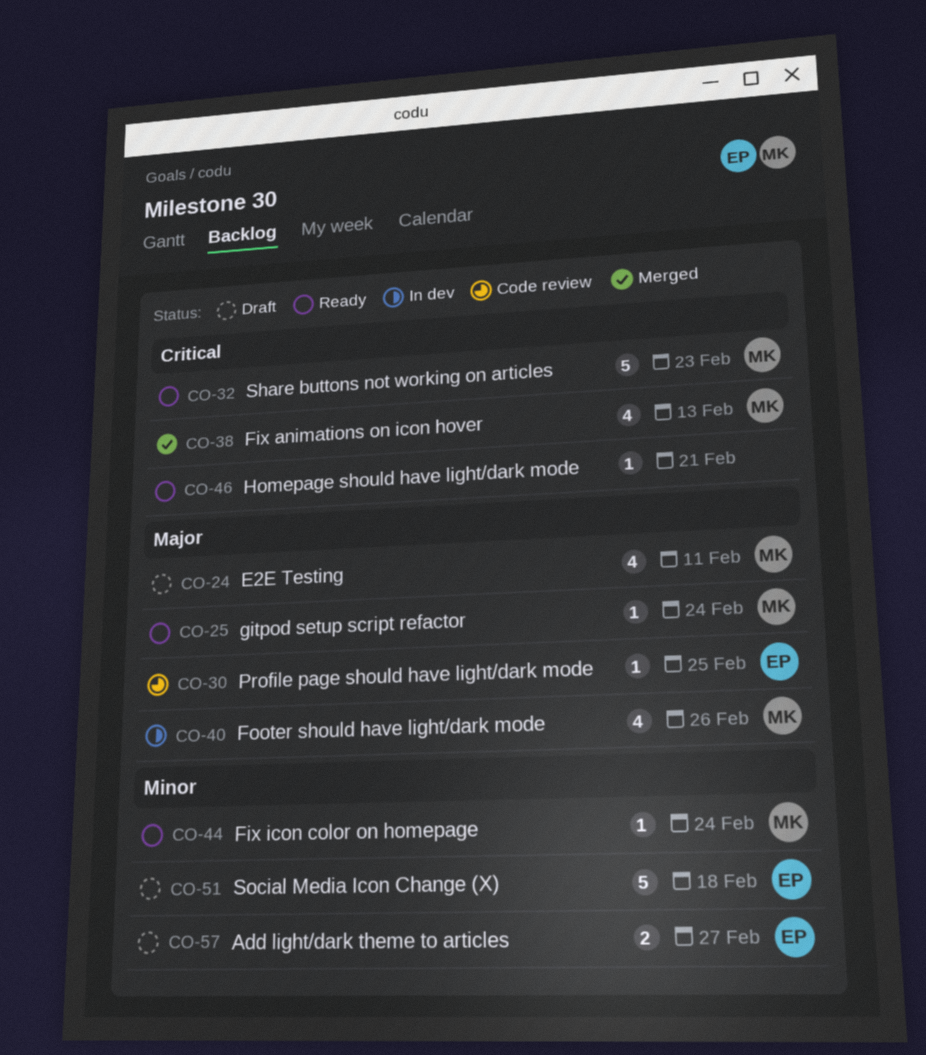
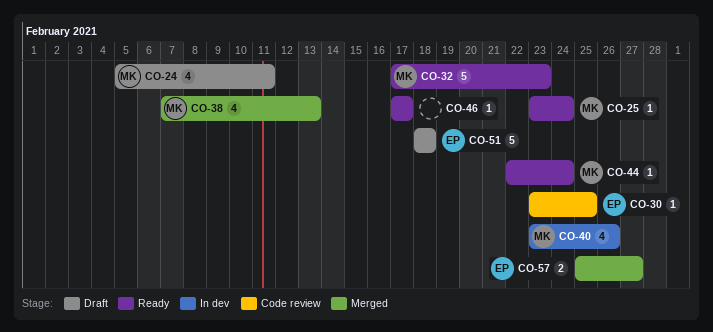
CO-46, due: Feb 21 -> Feb 17
CO-57, status: Draft -> Merged

